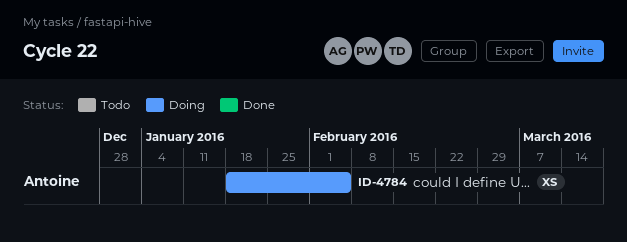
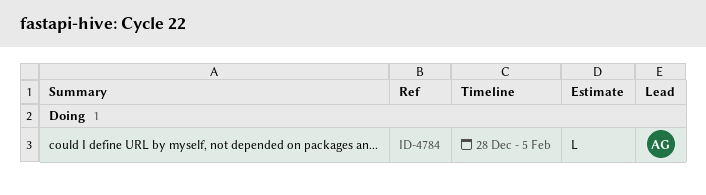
ID-4784, estimate: XS -> L
ID-4784, start: Jan 18 -> Dec 28

